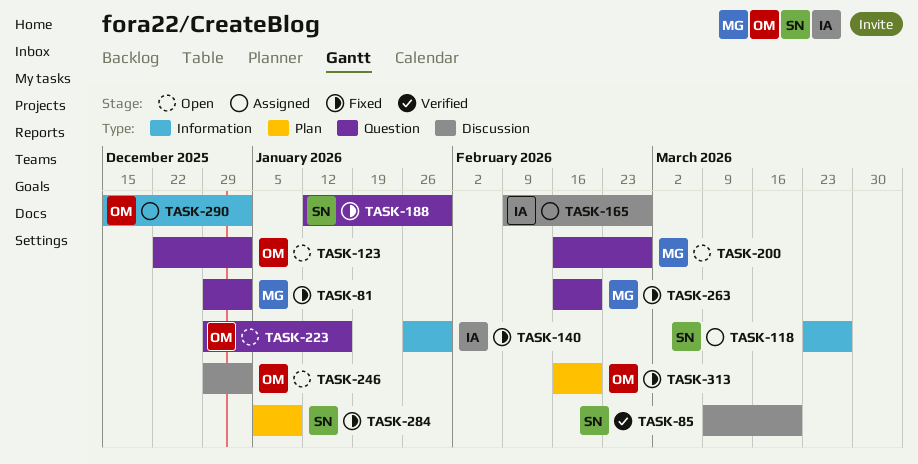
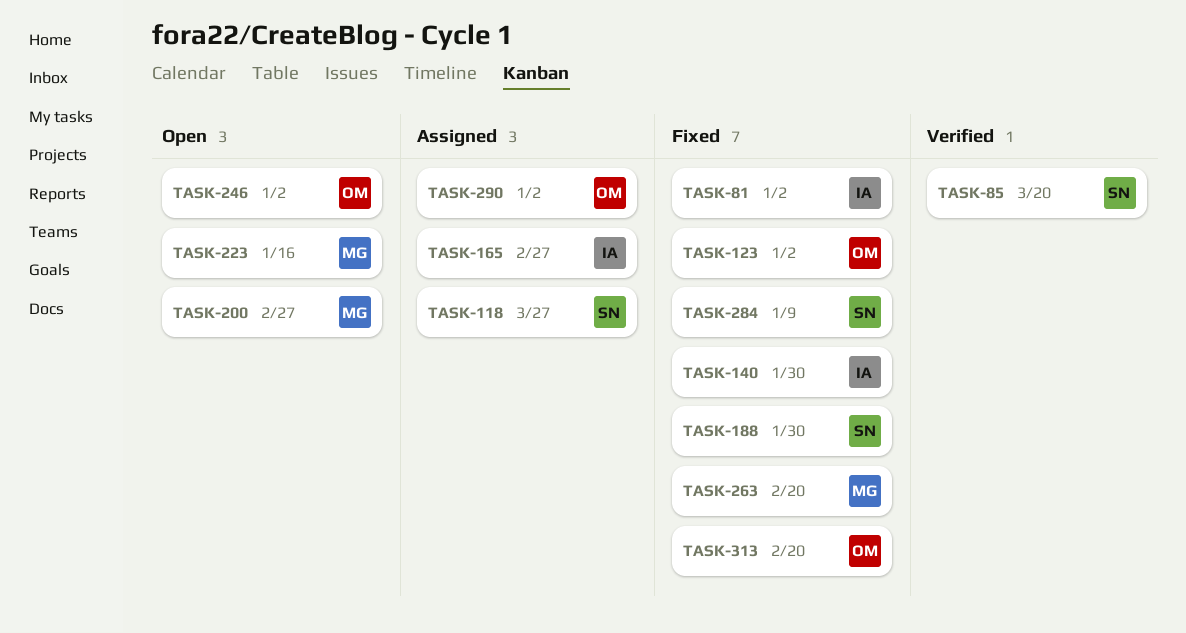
TASK-81, owner: MG -> IA
TASK-123, status: Open -> Fixed
TASK-223, owner: OM -> MG

